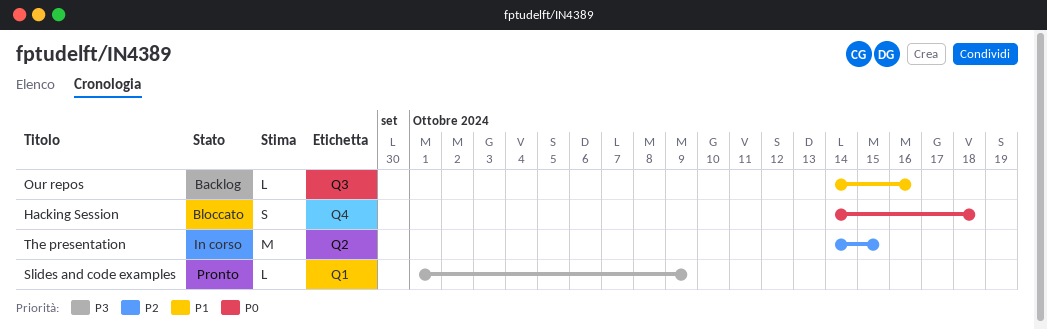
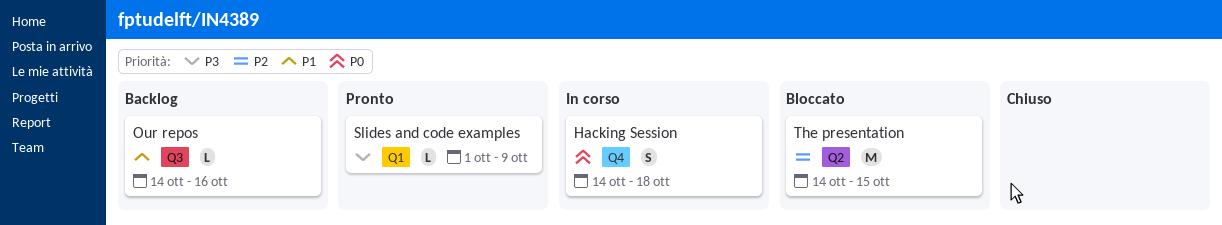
Hacking Session, status: Bloccato -> In corso
The presentation, status: In corso -> Bloccato

